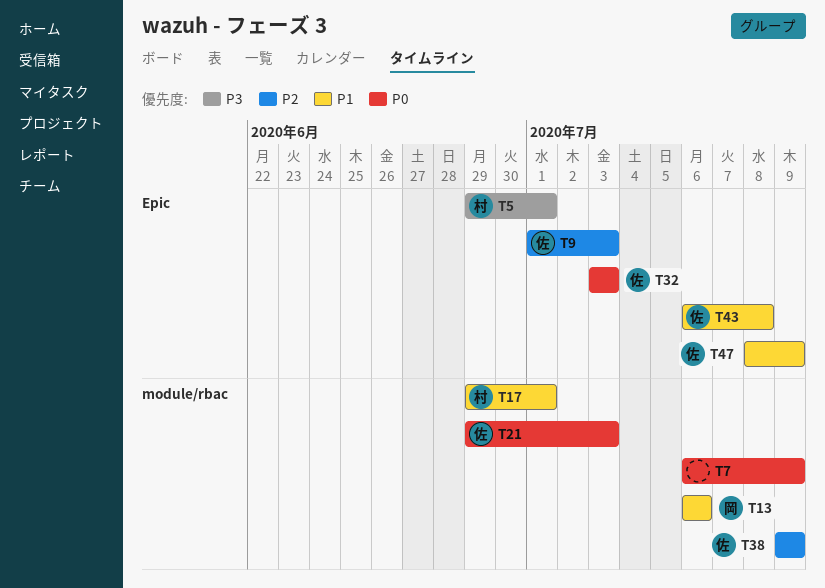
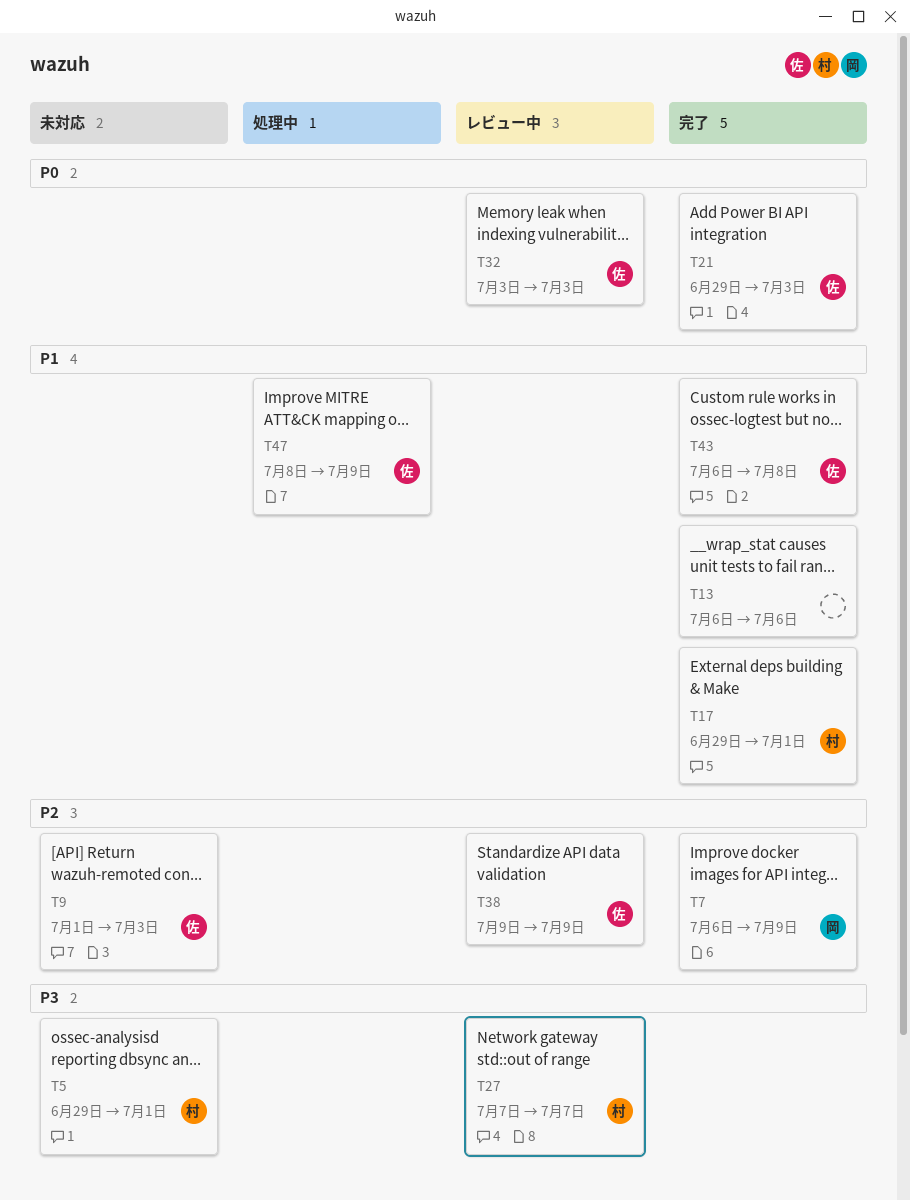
T7, owner: none -> 岡
T7, priority: P0 -> P2
T13, owner: 岡 -> none
T27: none -> present

